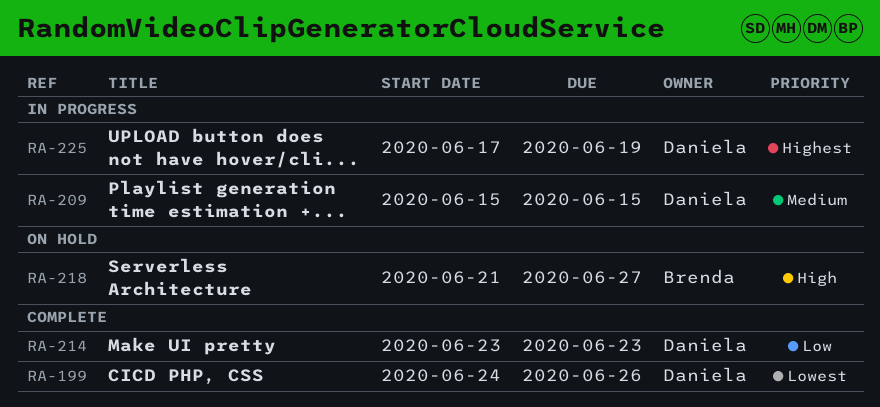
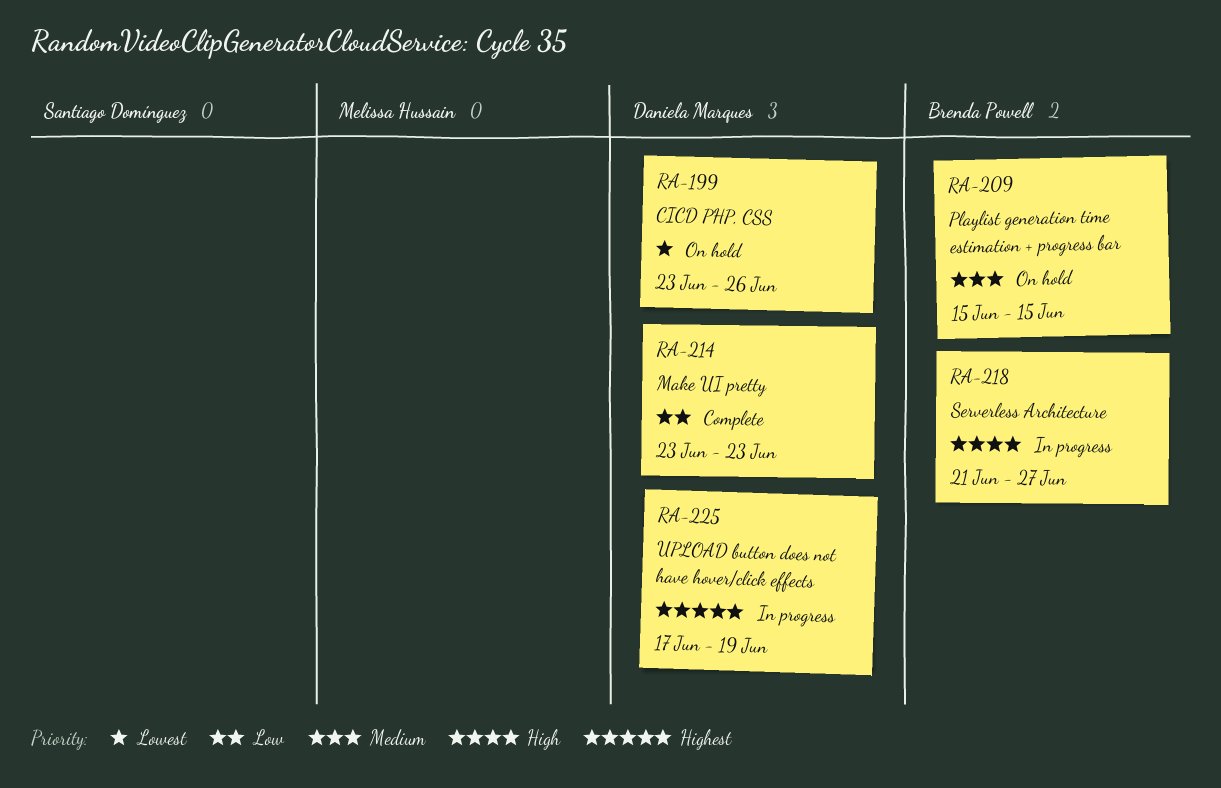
RA-199, status: Complete -> On hold
RA-199, start: Jun 24 -> Jun 23
RA-209, status: In progress -> On hold
RA-209, owner: Daniela Marques -> Brenda Powell
RA-218, status: On hold -> In progress

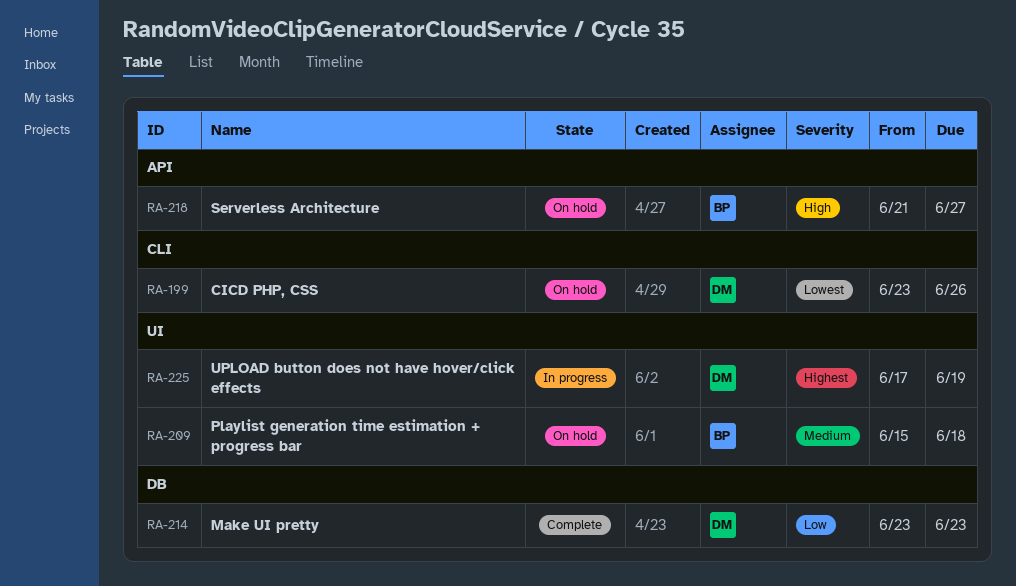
RA-209, due: Jun 15 -> Jun 18
RA-218, status: In progress -> On hold

